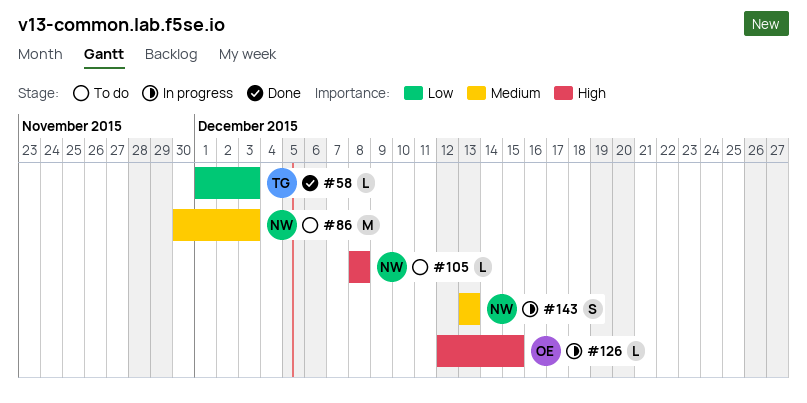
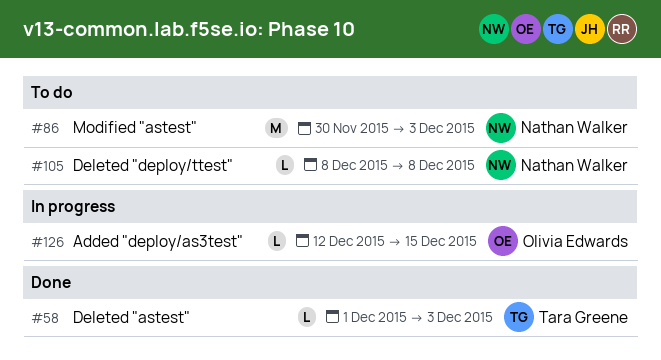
#143: present -> none

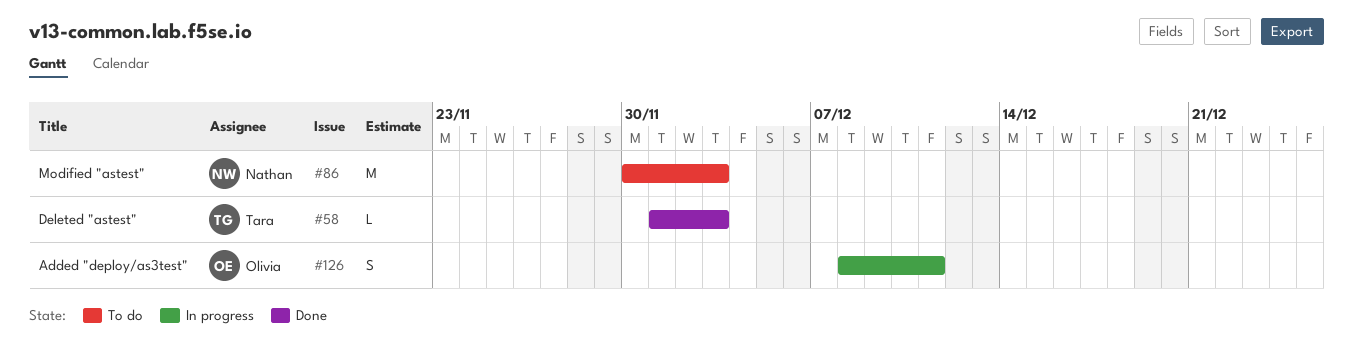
#105: present -> none
#126, estimate: L -> S
#126, start: Dec 12 -> Dec 8
#126, due: Dec 15 -> Dec 11

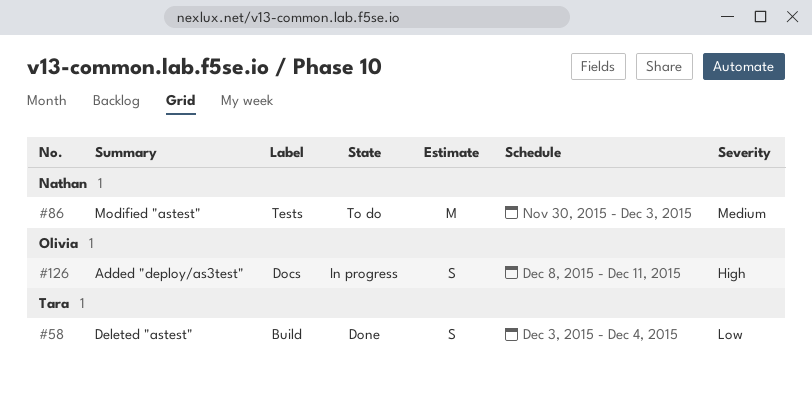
#58, estimate: L -> S
#58, start: Dec 1 -> Dec 3
#58, due: Dec 3 -> Dec 4

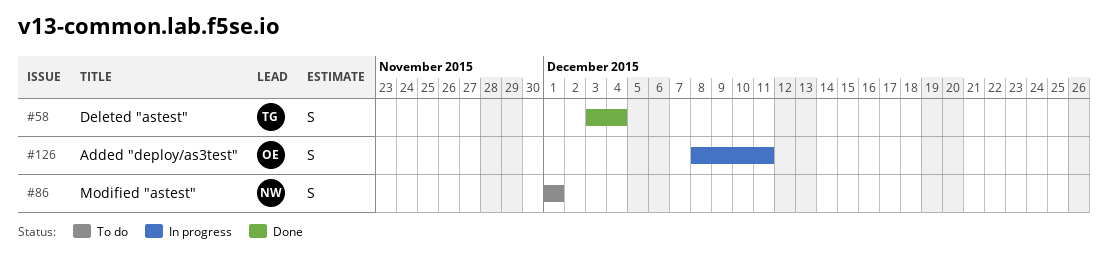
#86, estimate: M -> S
#86, start: Nov 30 -> Dec 1
#86, due: Dec 3 -> Dec 1

